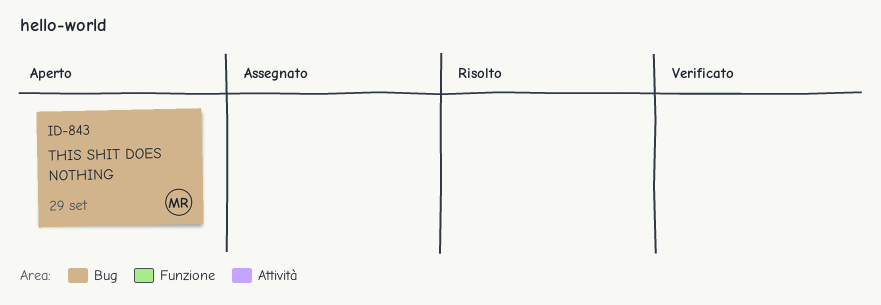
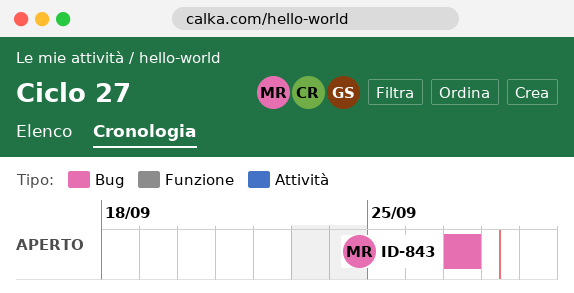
ID-843, due: Sep 29 -> Sep 27

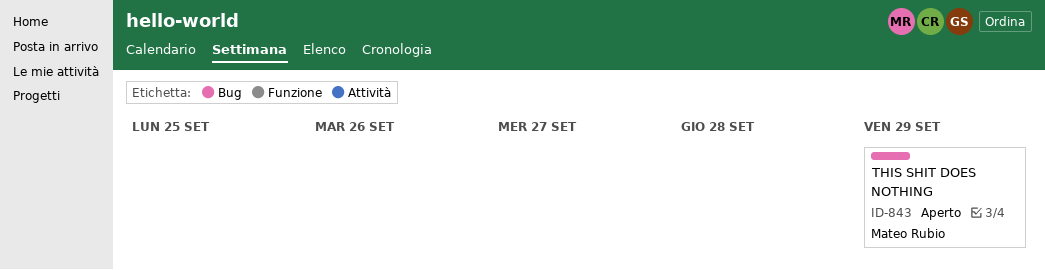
ID-843, due: Sep 27 -> Sep 29

